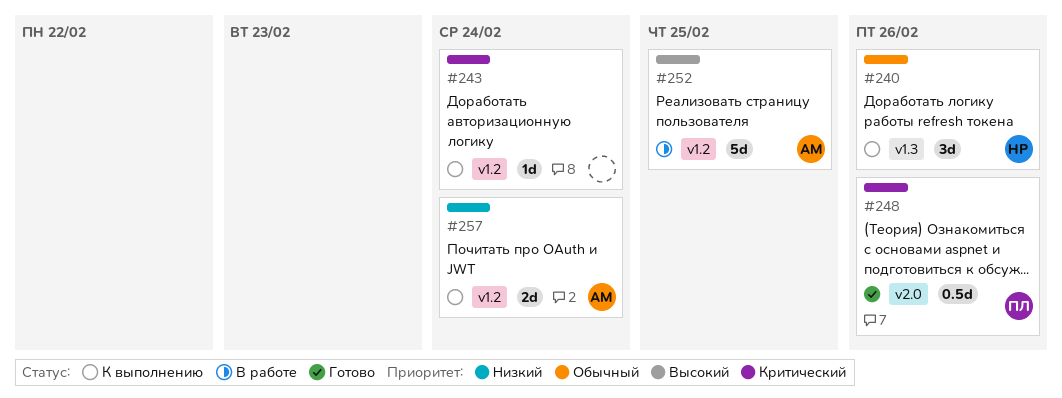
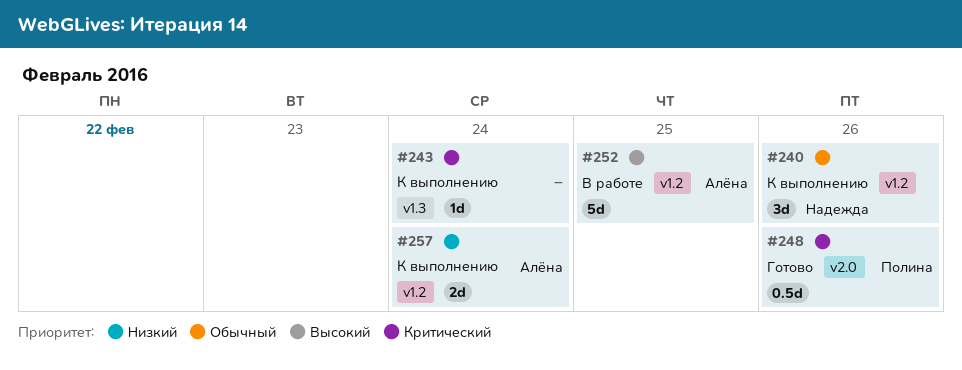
#240, label: v1.3 -> v1.2
#243, label: v1.2 -> v1.3

